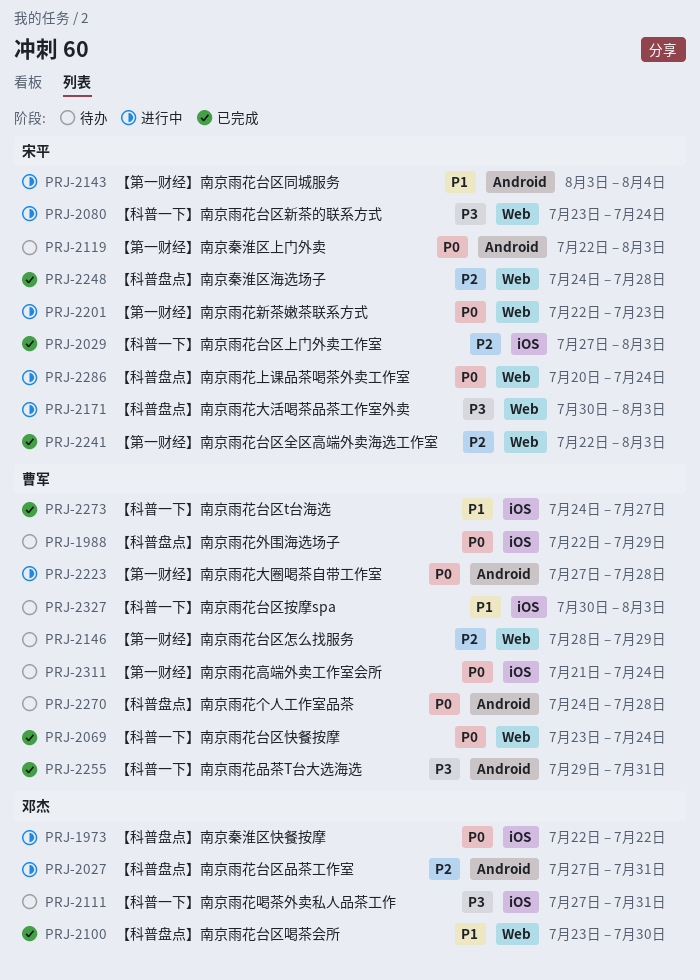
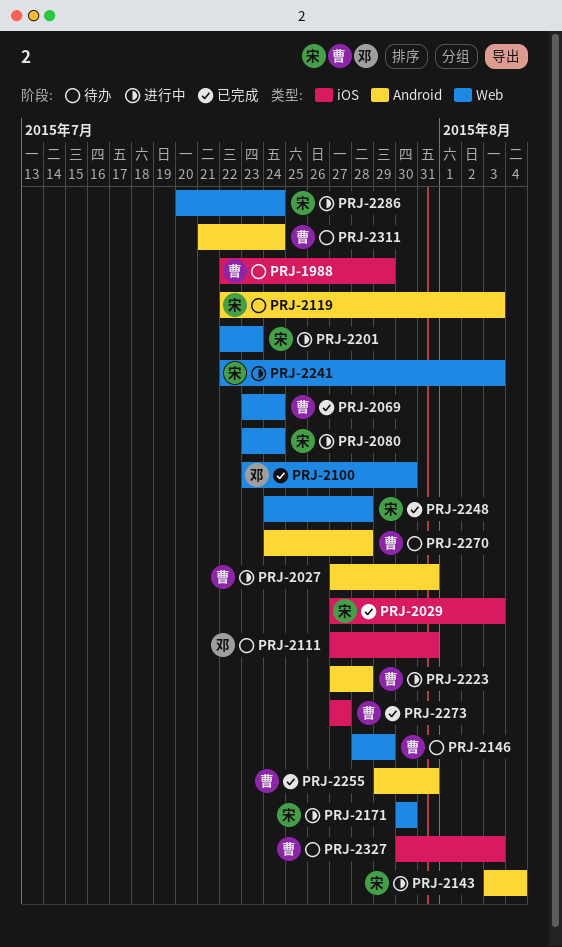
PRJ-1973: present -> none
PRJ-2027, owner: 邓杰 -> 曹军
PRJ-2171, due: Aug 3 -> Jul 30
PRJ-2241, status: 已完成 -> 进行中
PRJ-2273, start: Jul 24 -> Jul 27
PRJ-2311, label: iOS -> Android

